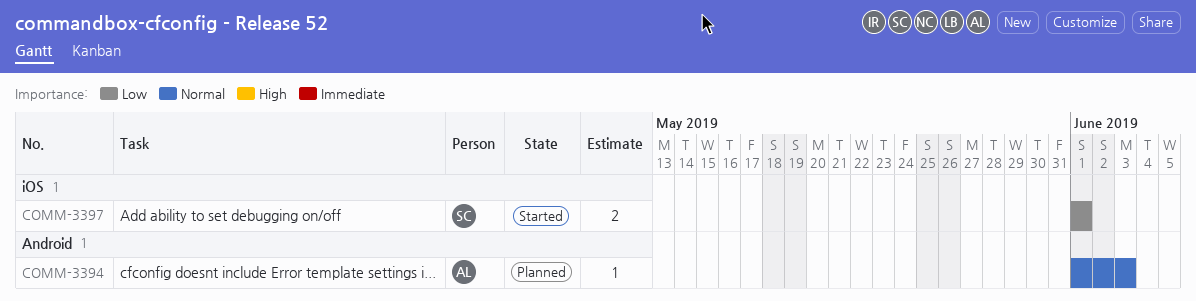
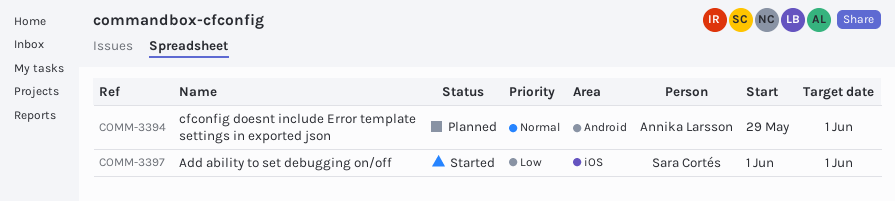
COMM-3394, start: Jun 1 -> May 29
COMM-3394, due: Jun 3 -> Jun 1

